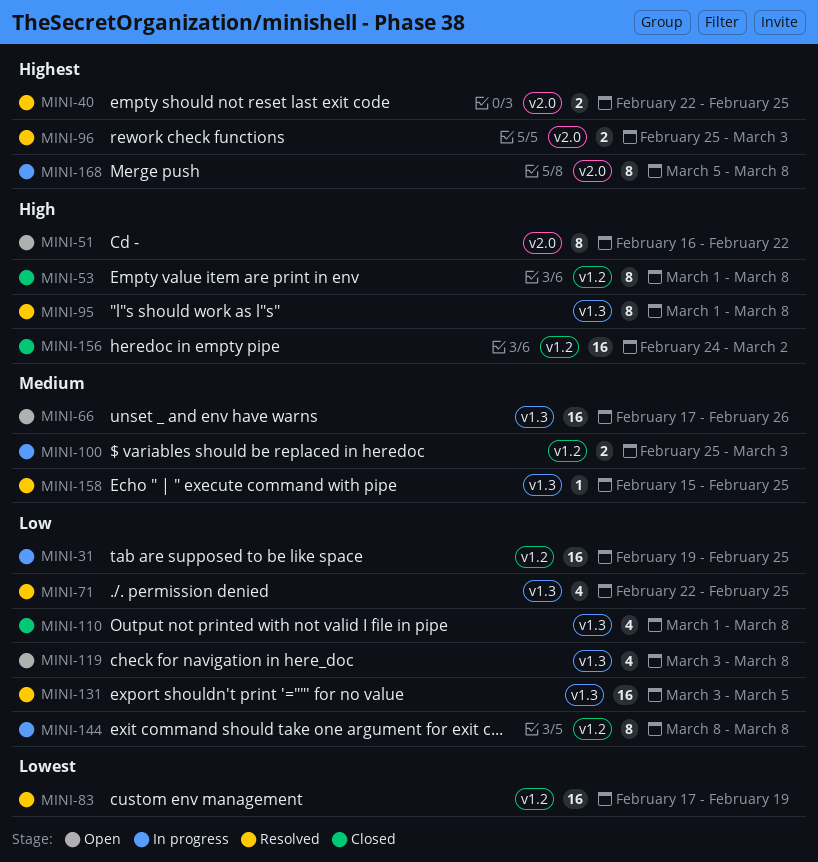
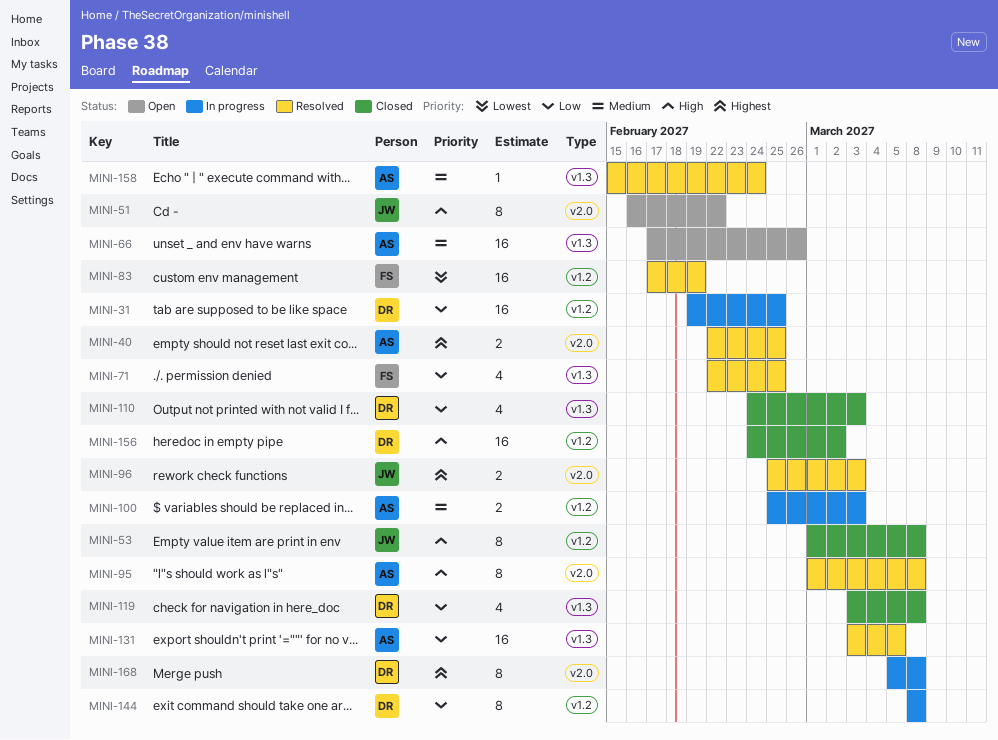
MINI-95, label: v1.3 -> v2.0
MINI-110, start: Mar 1 -> Feb 24
MINI-110, due: Mar 8 -> Mar 3
MINI-119, status: Open -> Closed
MINI-158, due: Feb 25 -> Feb 24

